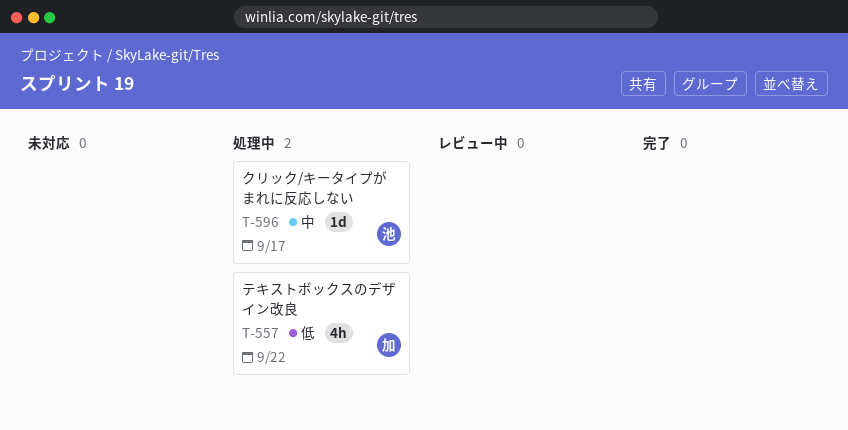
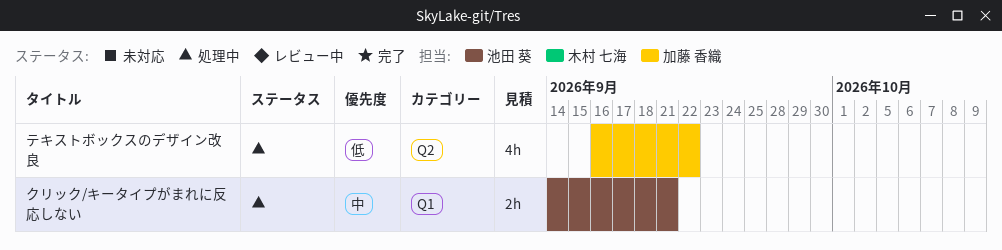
クリック/キータイプがまれに反応しない, estimate: 1d -> 2h
クリック/キータイプがまれに反応しない, due: Sep 17 -> Sep 21

